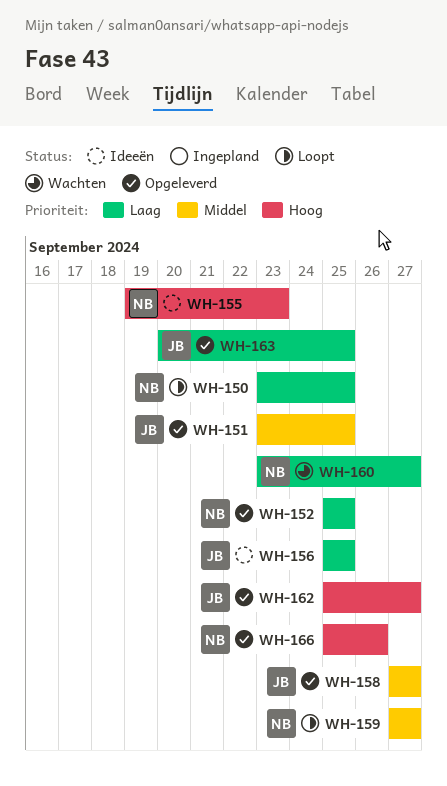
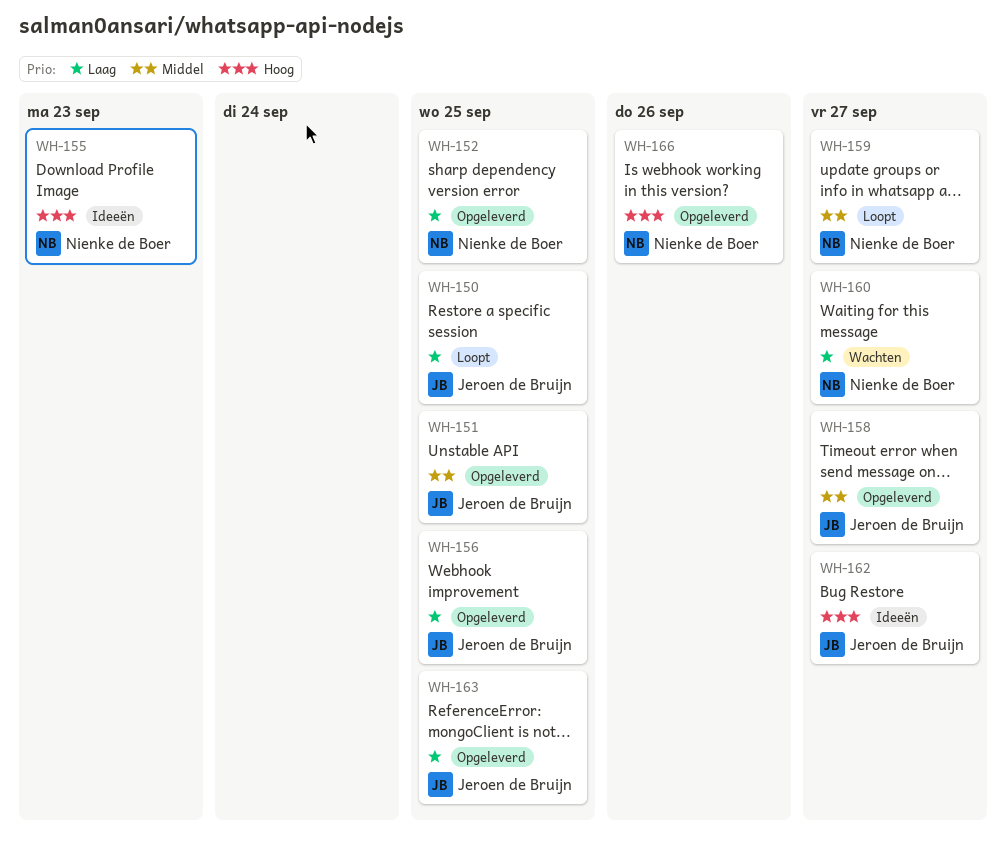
WH-150, owner: Nienke de Boer -> Jeroen de Bruijn
WH-156, status: Ideeën -> Opgeleverd
WH-162, status: Opgeleverd -> Ideeën

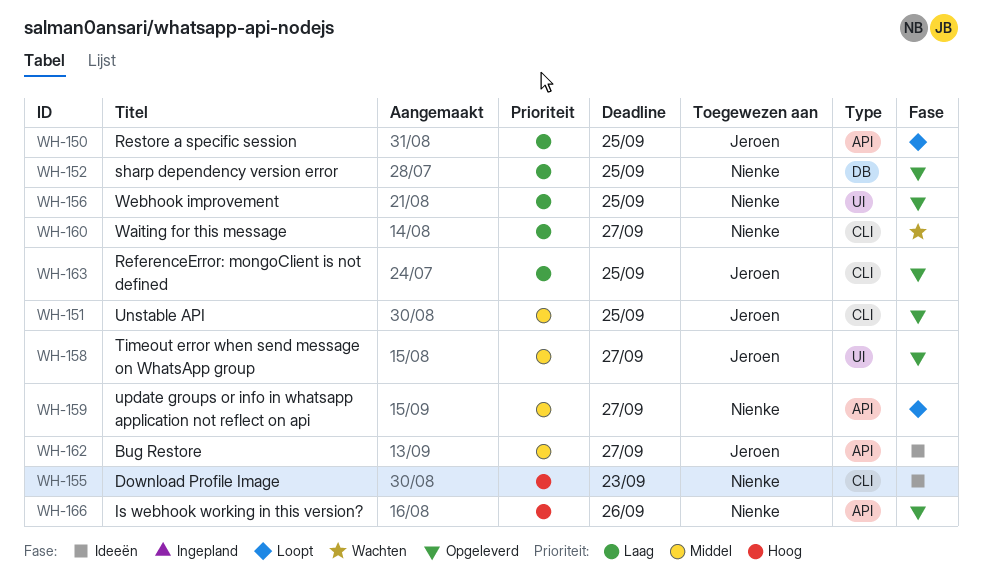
WH-156, owner: Jeroen de Bruijn -> Nienke de Boer
WH-162, priority: Hoog -> Middel

